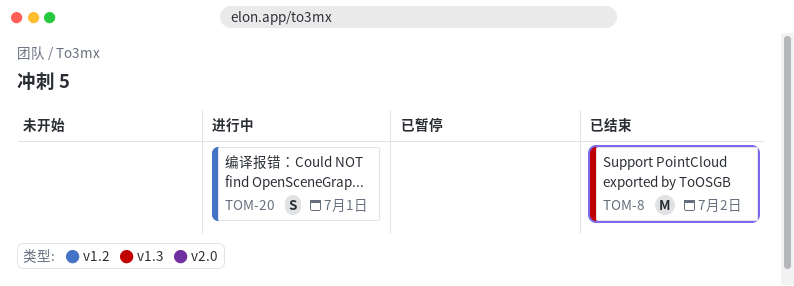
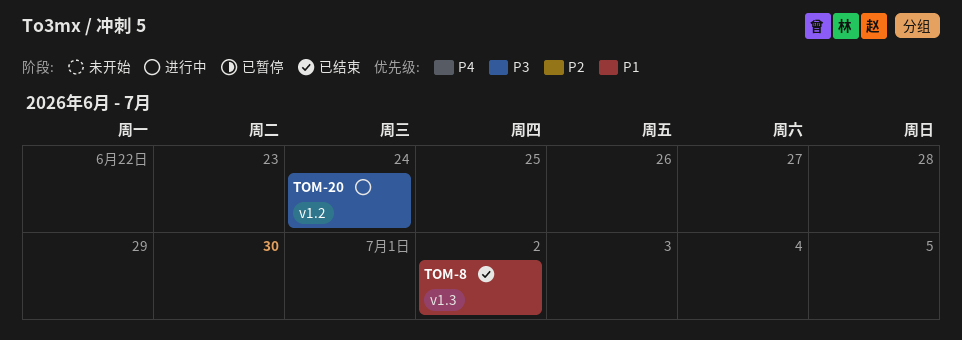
TOM-20, due: Jul 1 -> Jun 24

